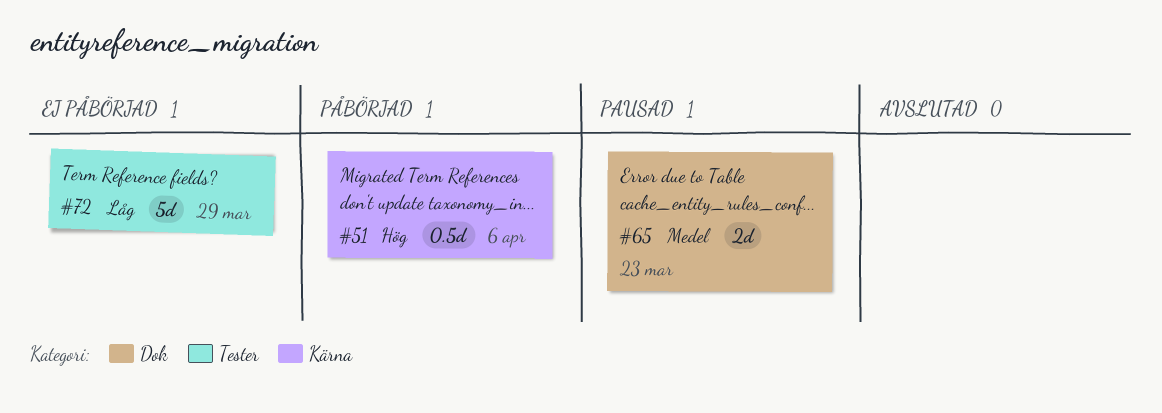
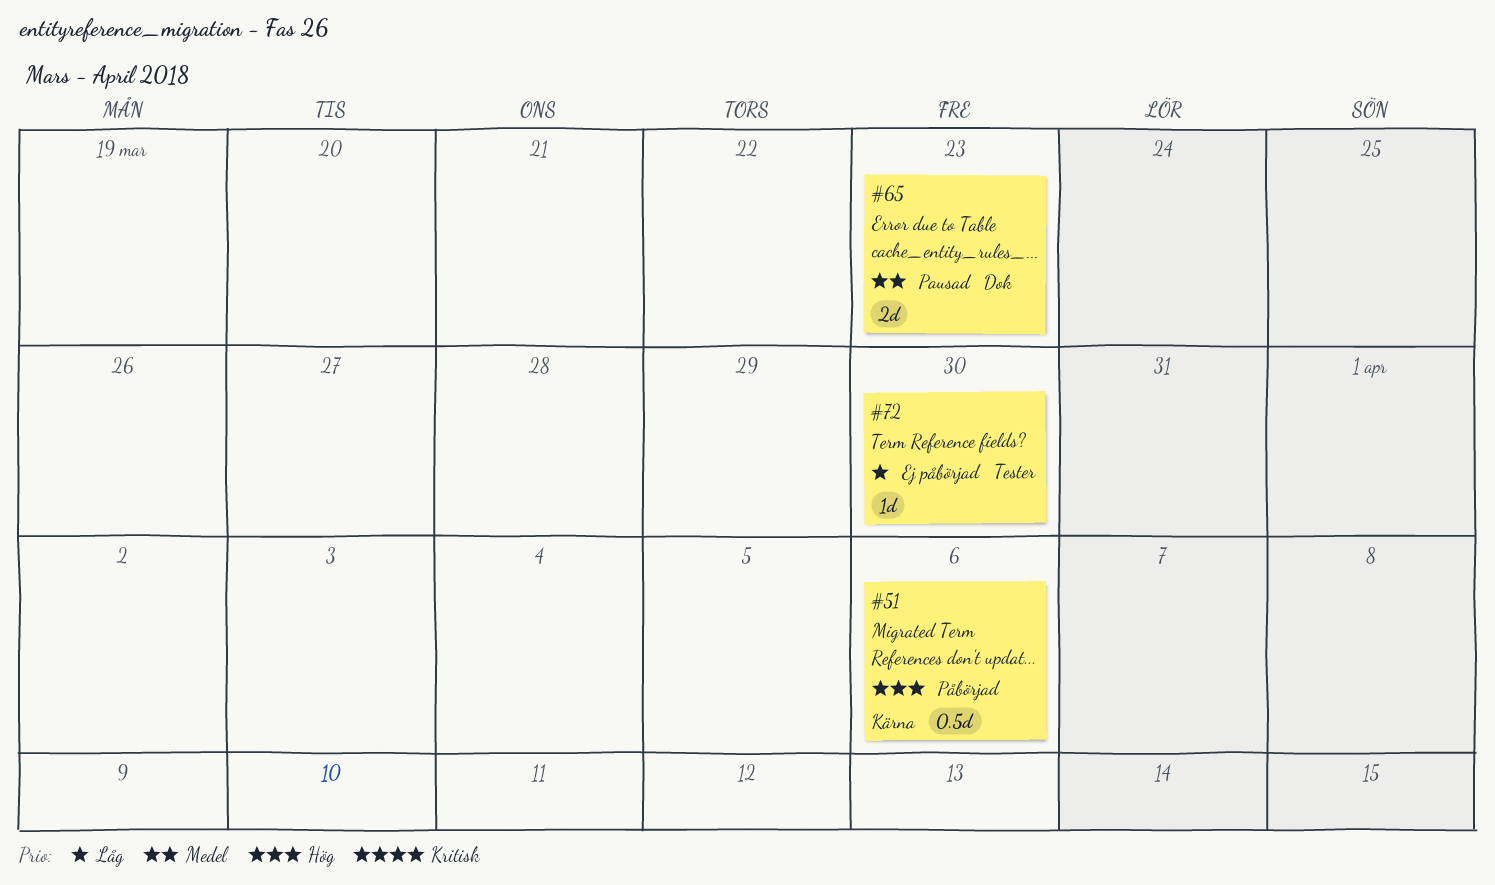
#72, estimate: 5d -> 1d
#72, due: Mar 29 -> Mar 30

